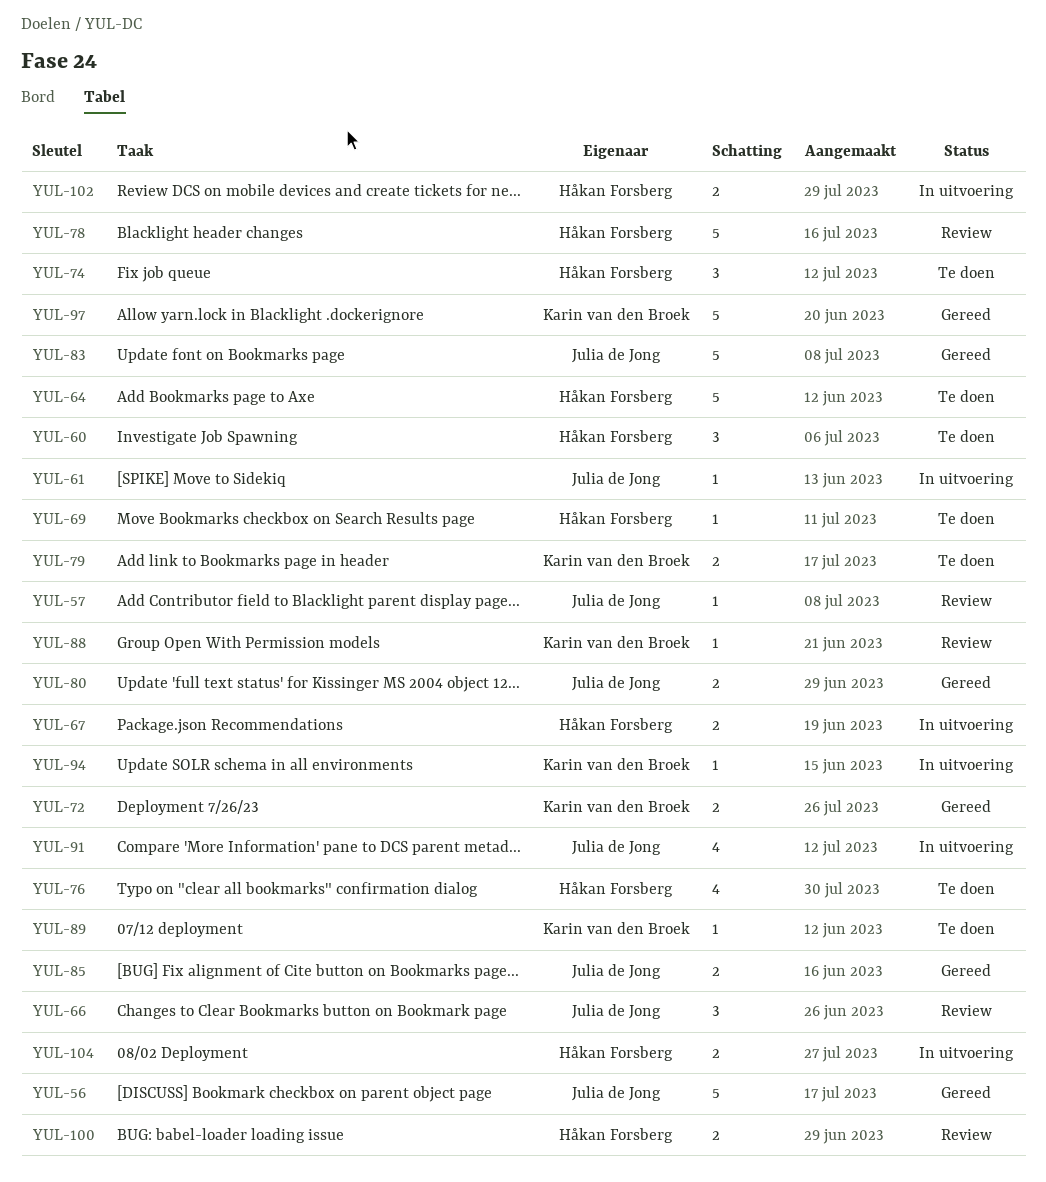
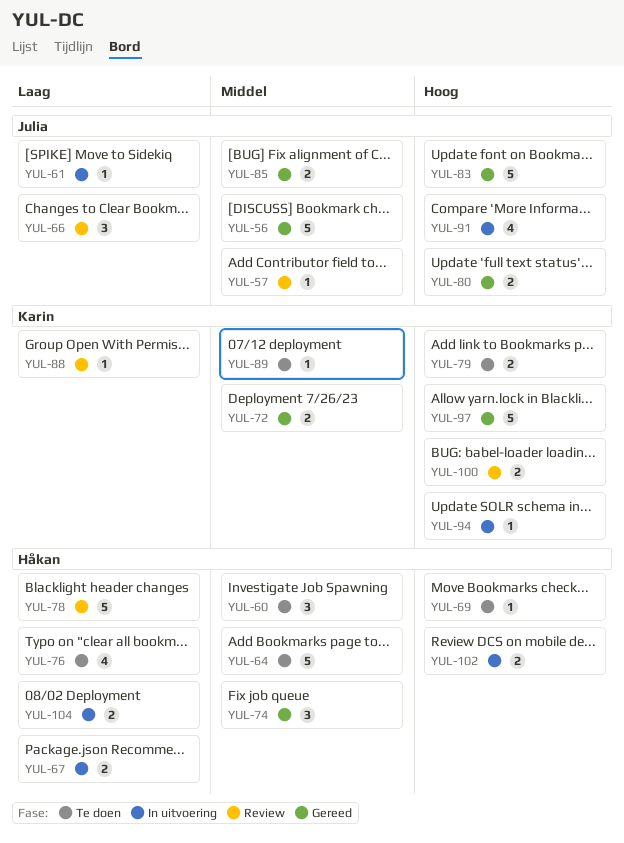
YUL-74, status: Te doen -> Gereed
YUL-100, owner: Håkan Forsberg -> Karin van den Broek

